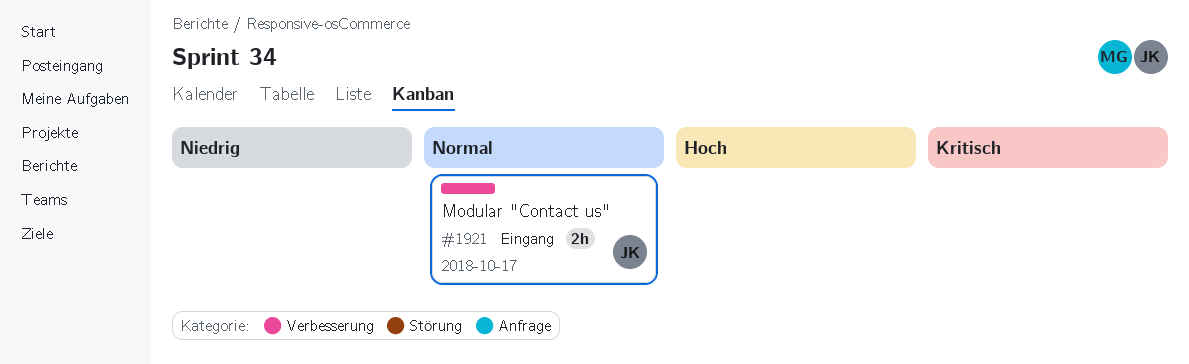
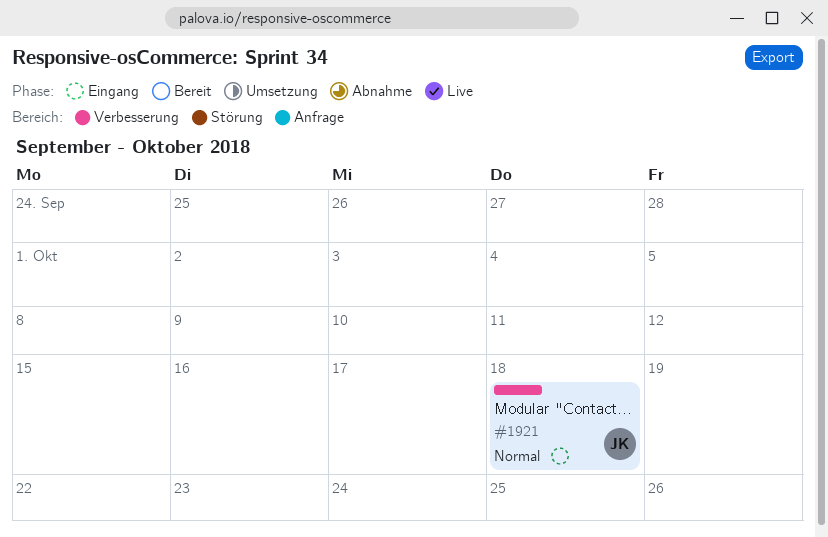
#1921, due: Oct 17 -> Oct 18

